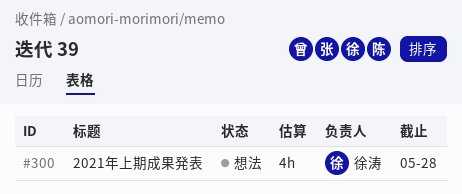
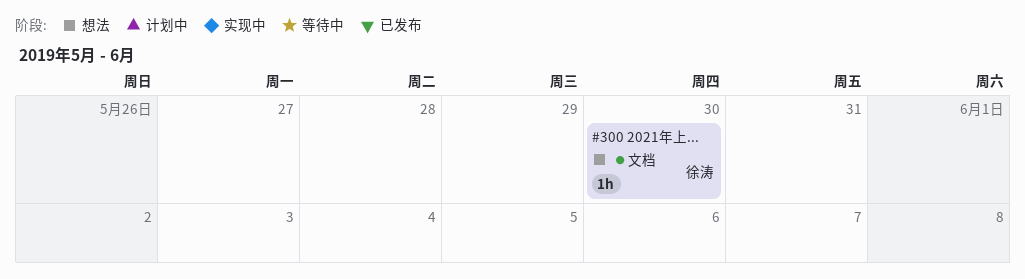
#300, estimate: 4h -> 1h
#300, due: May 28 -> May 30

